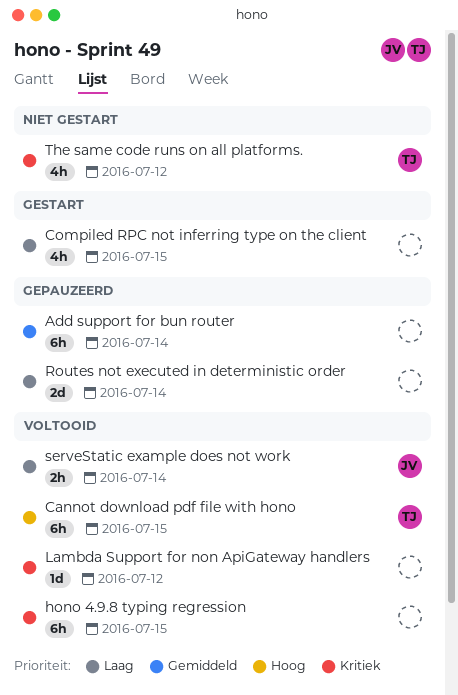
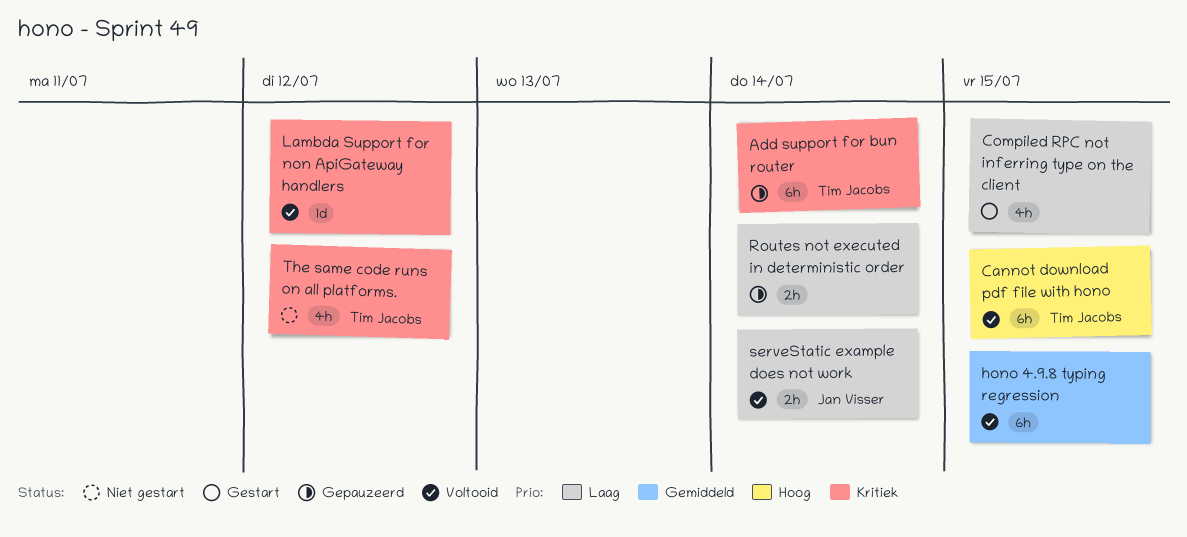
Add support for bun router, owner: none -> Tim Jacobs
Add support for bun router, priority: Gemiddeld -> Kritiek
hono 4.9.8 typing regression, priority: Kritiek -> Gemiddeld
Routes not executed in deterministic order, estimate: 2d -> 2h

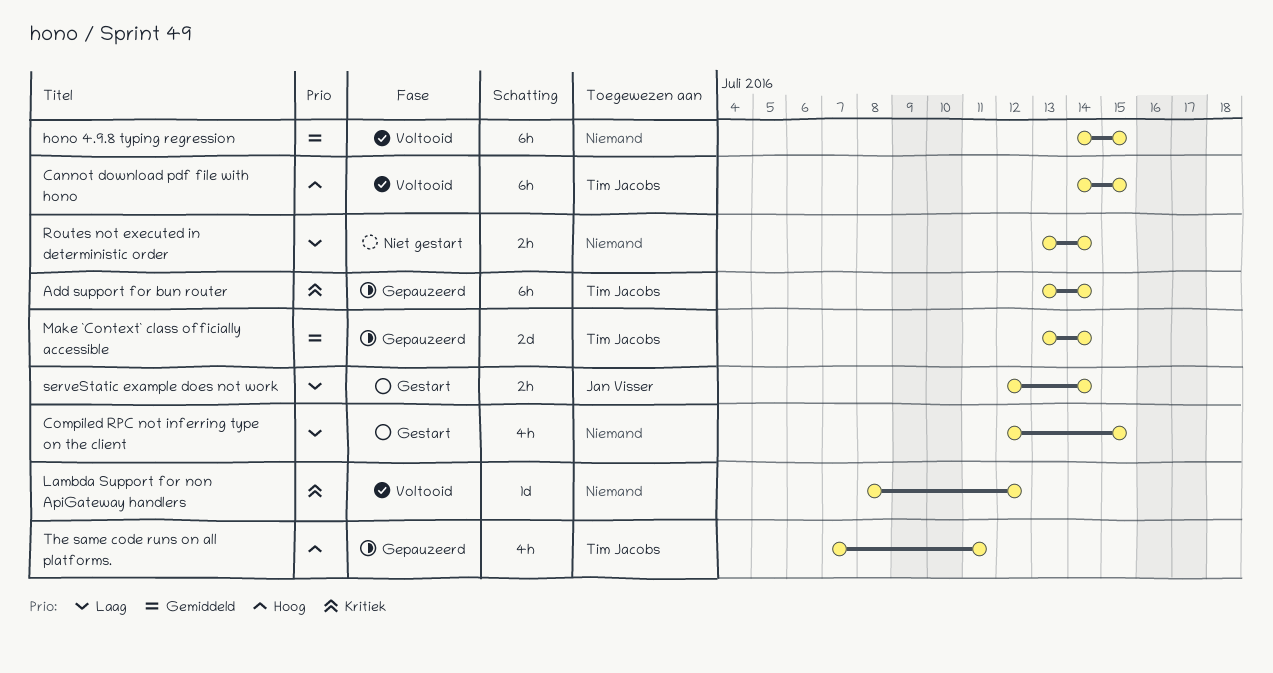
Make `Context` class officially accessible: none -> present
Routes not executed in deterministic order, status: Gepauzeerd -> Niet gestart
serveStatic example does not work, status: Voltooid -> Gestart
The same code runs on all platforms., status: Niet gestart -> Gepauzeerd
The same code runs on all platforms., priority: Kritiek -> Hoog
The same code runs on all platforms., due: Jul 12 -> Jul 11

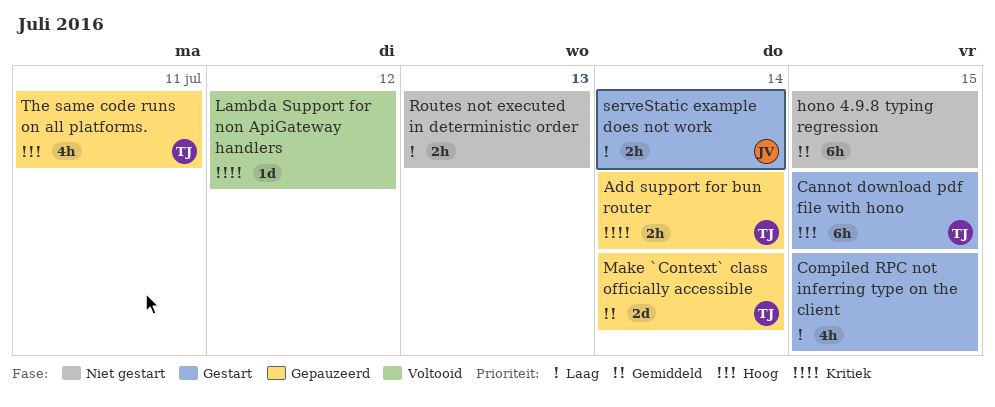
Add support for bun router, estimate: 6h -> 2h
Cannot download pdf file with hono, status: Voltooid -> Gestart
hono 4.9.8 typing regression, status: Voltooid -> Niet gestart
Routes not executed in deterministic order, due: Jul 14 -> Jul 13

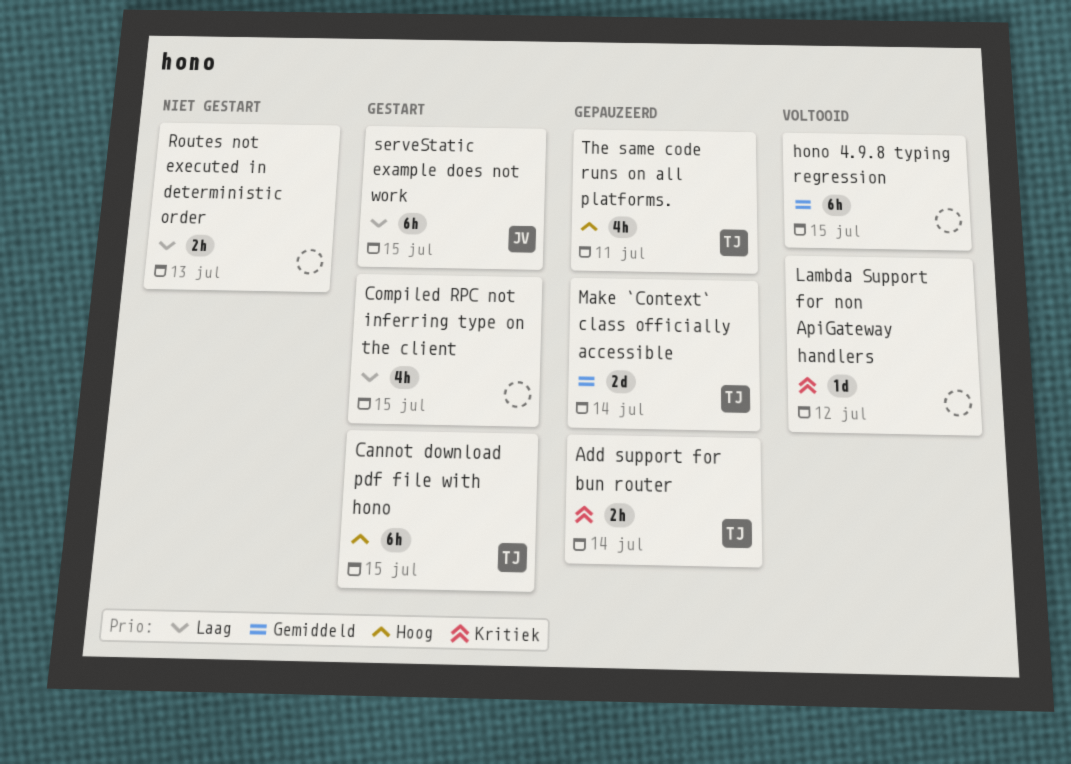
hono 4.9.8 typing regression, status: Niet gestart -> Voltooid
serveStatic example does not work, estimate: 2h -> 6h
serveStatic example does not work, due: Jul 14 -> Jul 15

